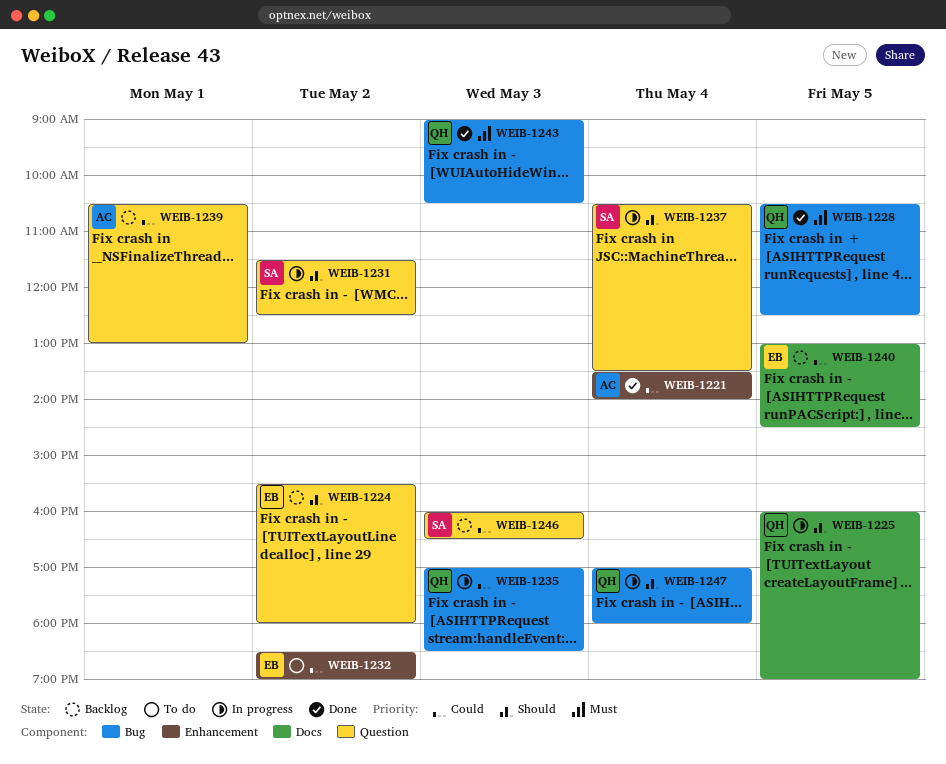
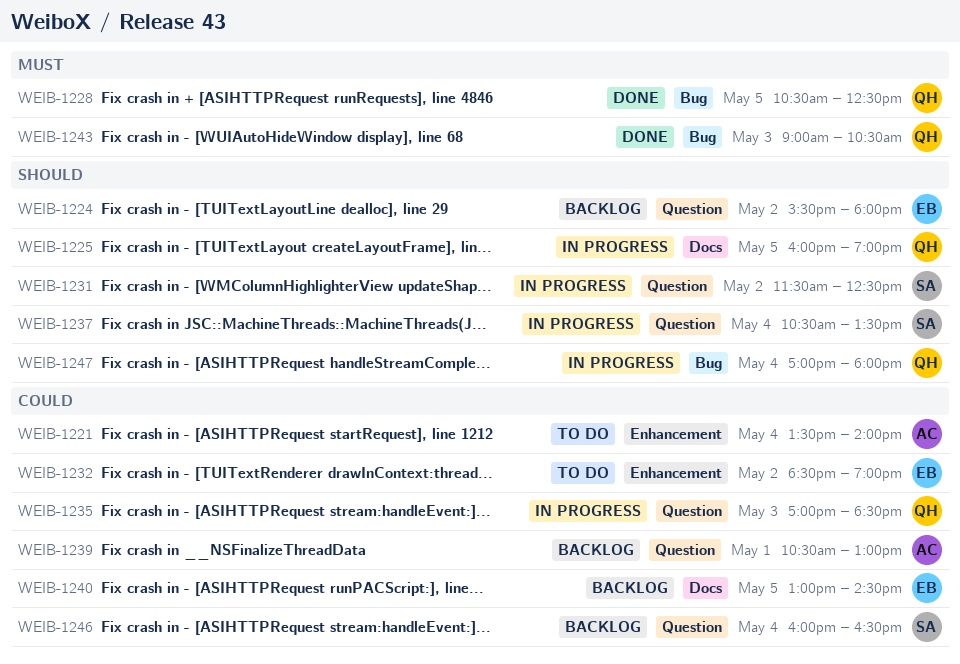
WEIB-1221, status: Done -> To do
WEIB-1235, label: Bug -> Question
WEIB-1246, day: May 3 -> May 4

